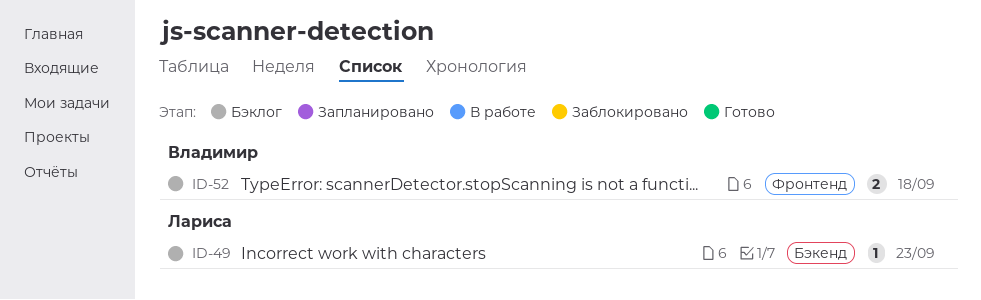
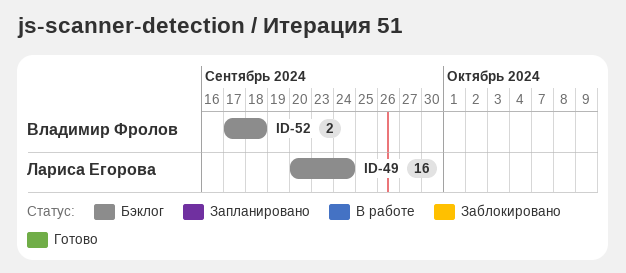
ID-49, estimate: 1 -> 16
ID-49, due: Sep 23 -> Sep 24

